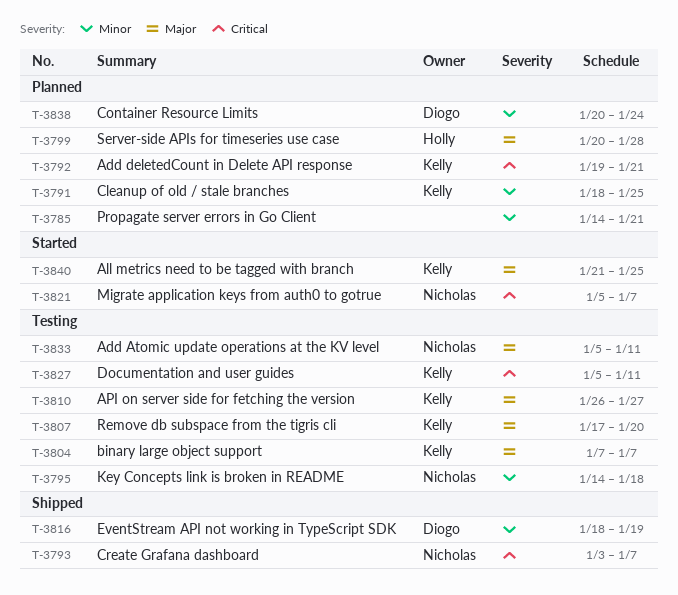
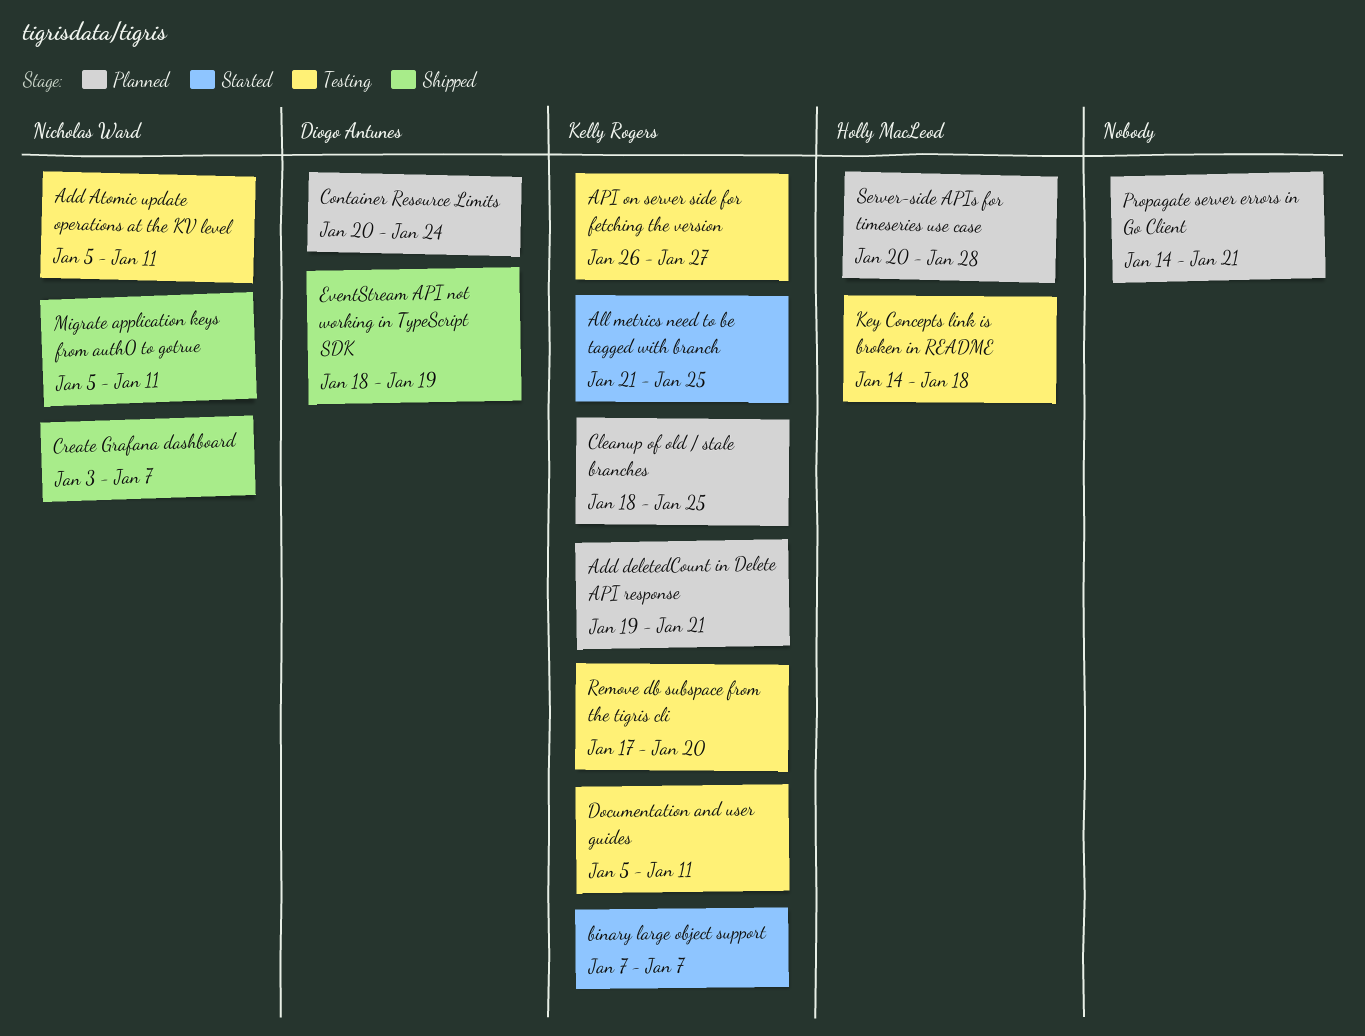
binary large object support, status: Testing -> Started
Key Concepts link is broken in README, owner: Nicholas Ward -> Holly MacLeod
Migrate application keys from auth0 to gotrue, status: Started -> Shipped
Migrate application keys from auth0 to gotrue, due: Jan 7 -> Jan 11

